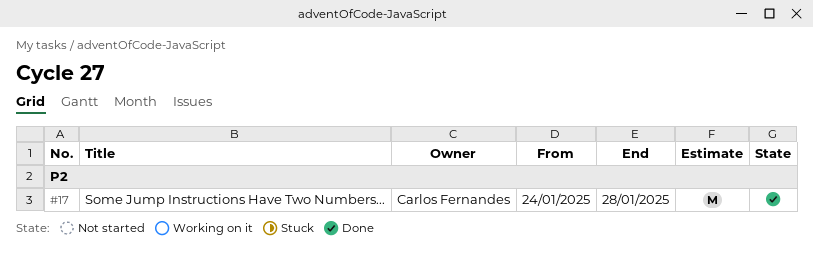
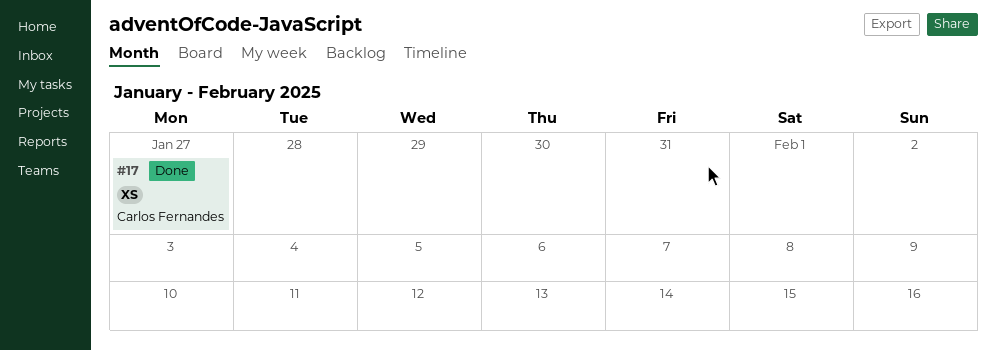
#17, estimate: M -> XS
#17, due: Jan 28 -> Jan 27

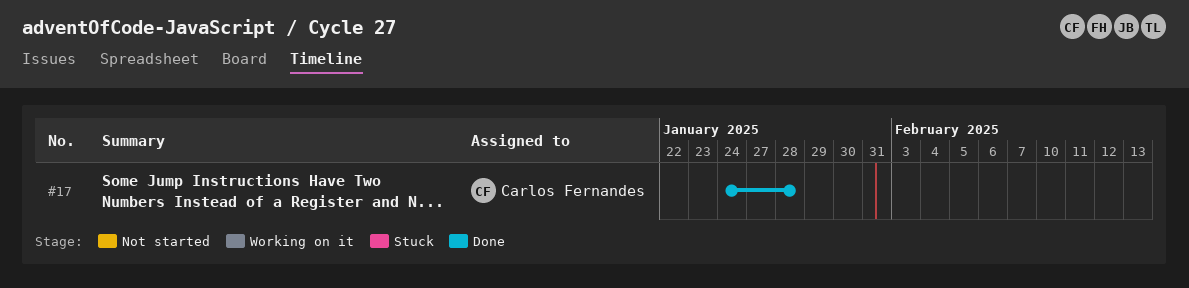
#17, due: Jan 27 -> Jan 28

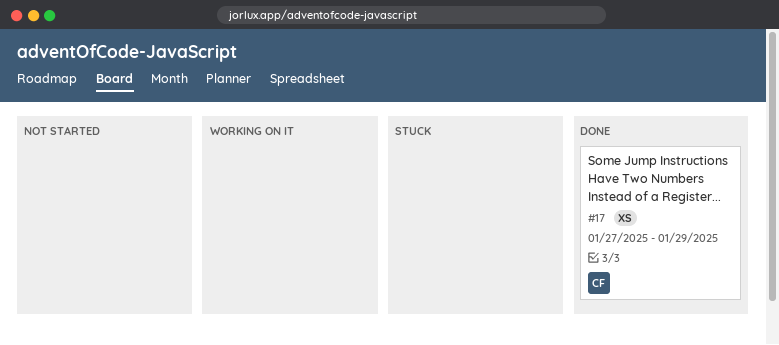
#17, start: Jan 24 -> Jan 27
#17, due: Jan 28 -> Jan 29

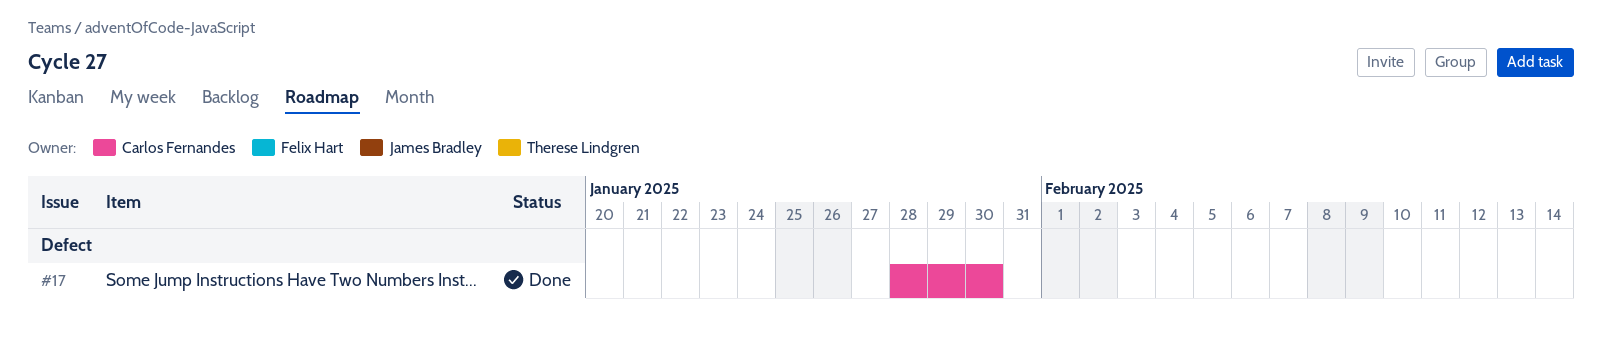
#17, start: Jan 27 -> Jan 28
#17, due: Jan 29 -> Jan 30

